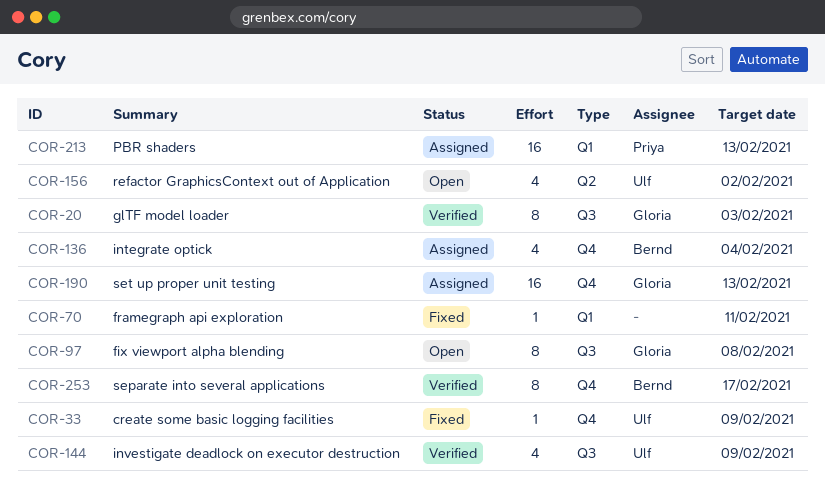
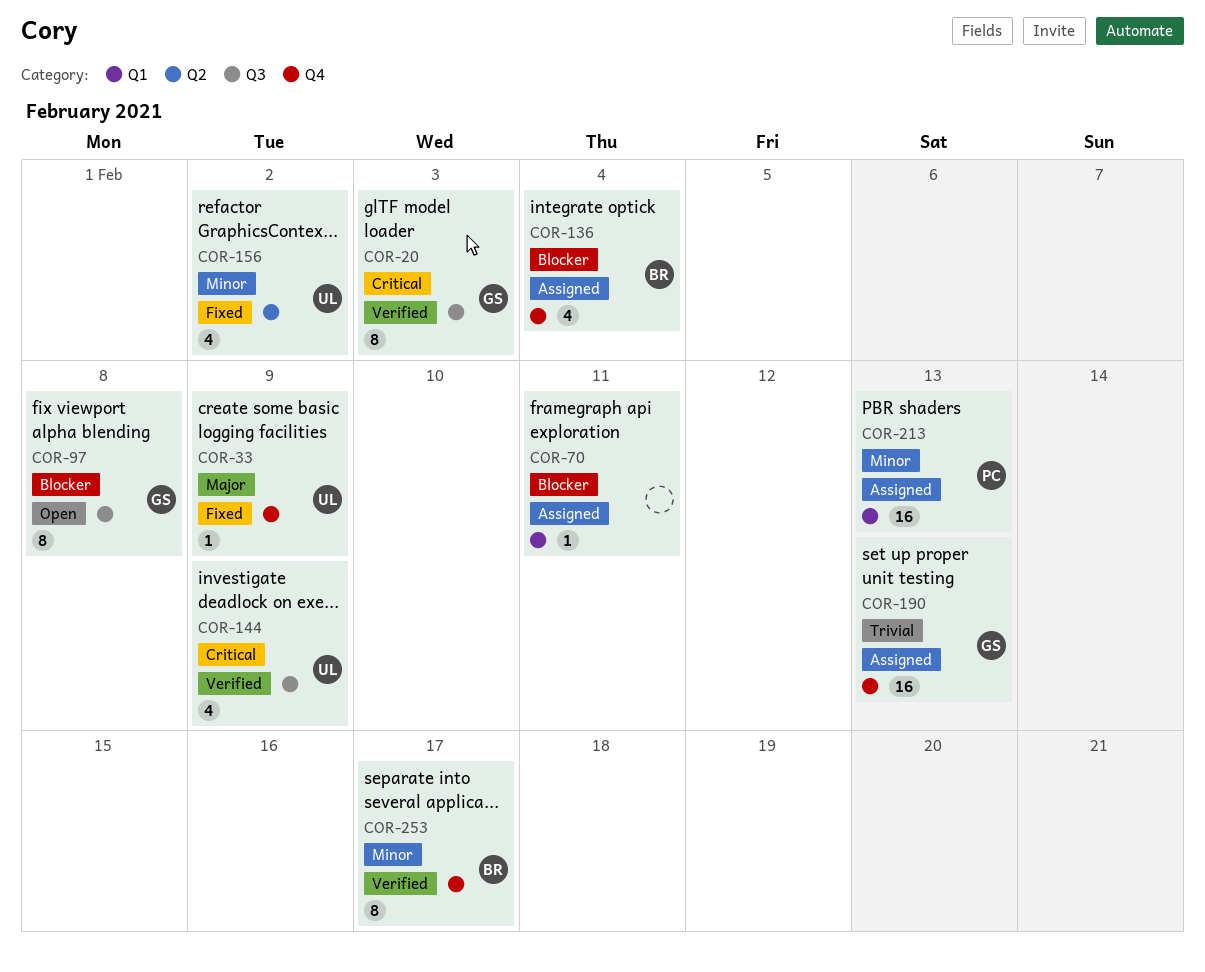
COR-70, status: Fixed -> Assigned
COR-156, status: Open -> Fixed

